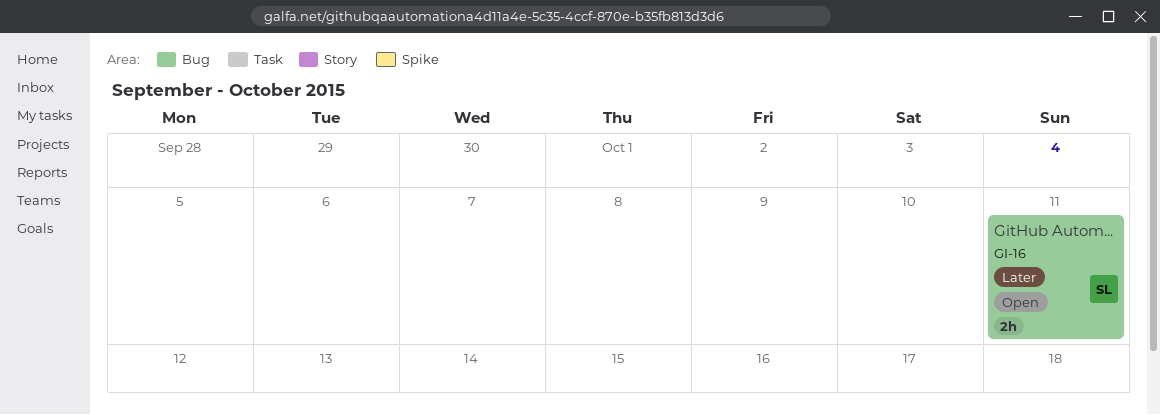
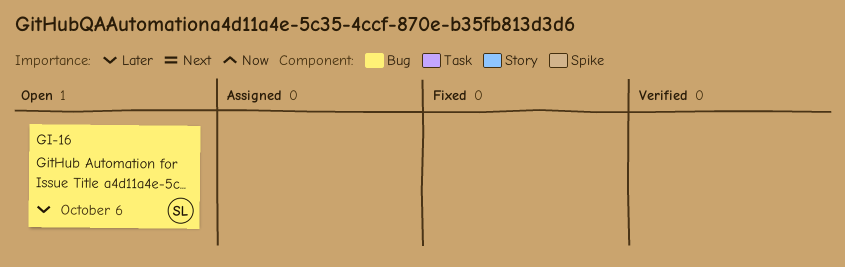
GI-16, due: Oct 11 -> Oct 6

